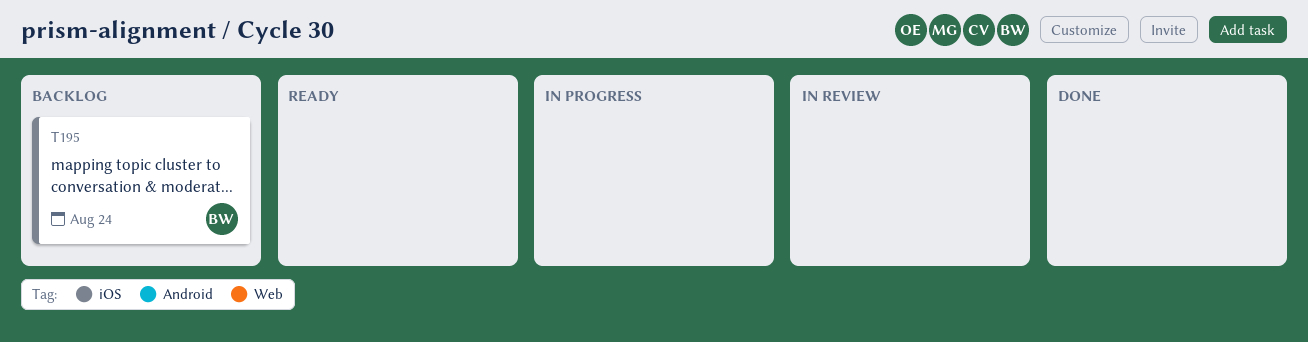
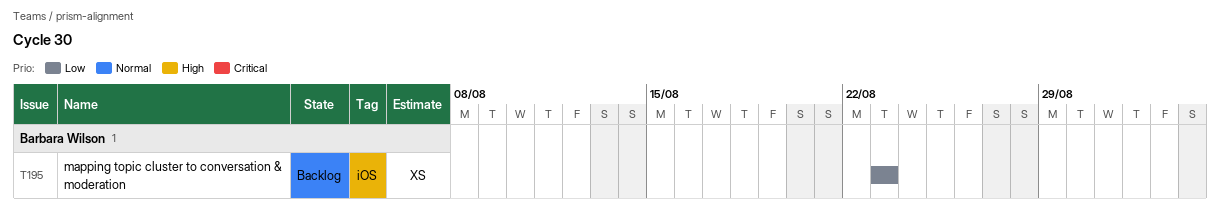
T195, due: Aug 24 -> Aug 23

